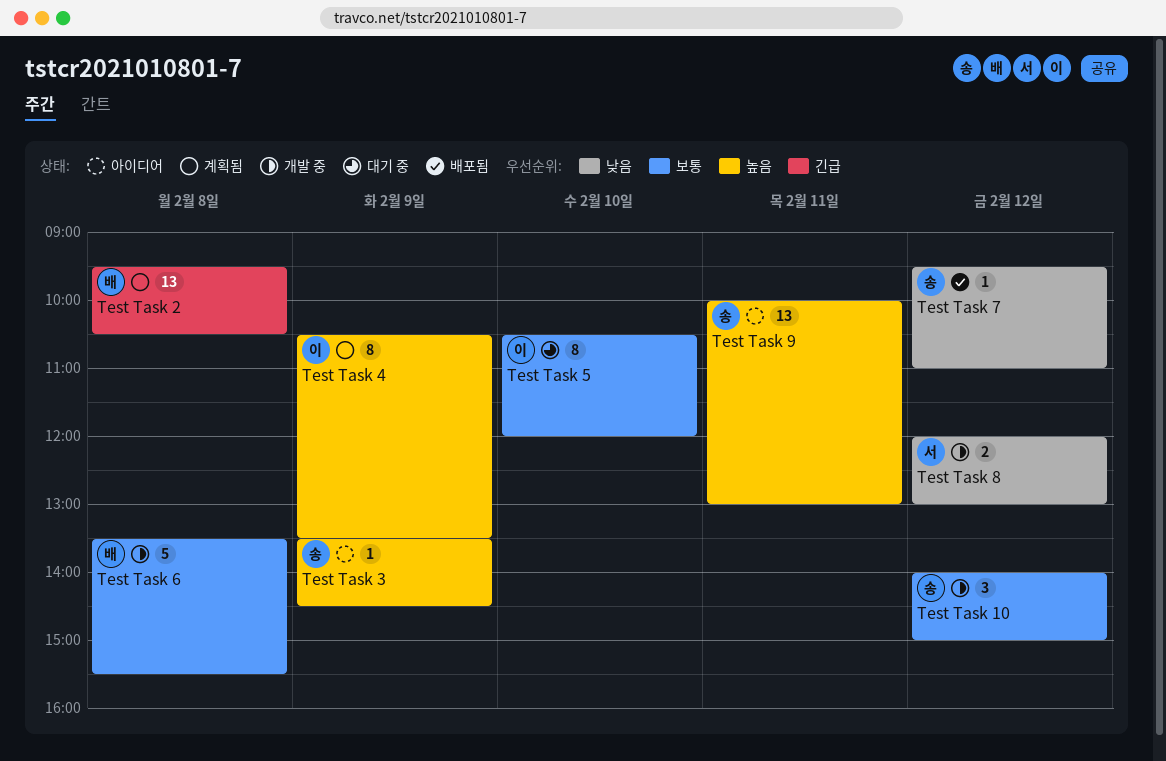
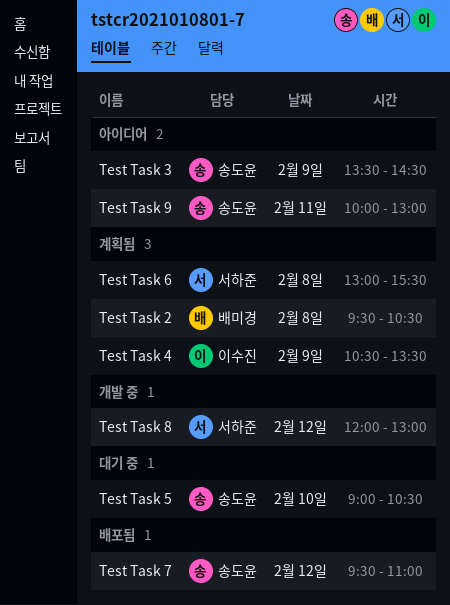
Test Task 10: present -> none
Test Task 5, owner: 이수진 -> 송도윤
Test Task 5, begins: 10:30 -> 09:00
Test Task 5, ends: 12:00 -> 10:30
Test Task 6, status: 개발 중 -> 계획됨
Test Task 6, owner: 배미경 -> 서하준
Test Task 6, begins: 13:30 -> 13:00

